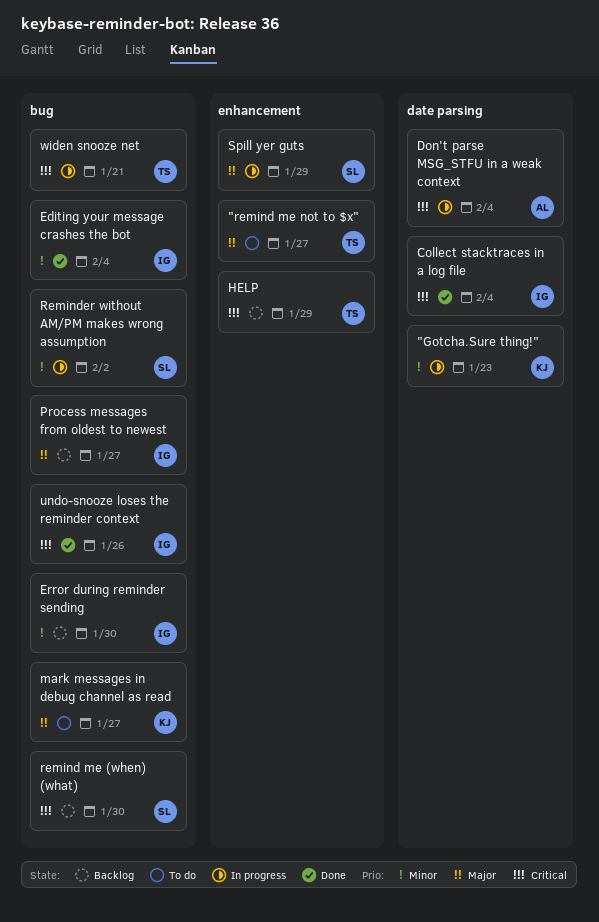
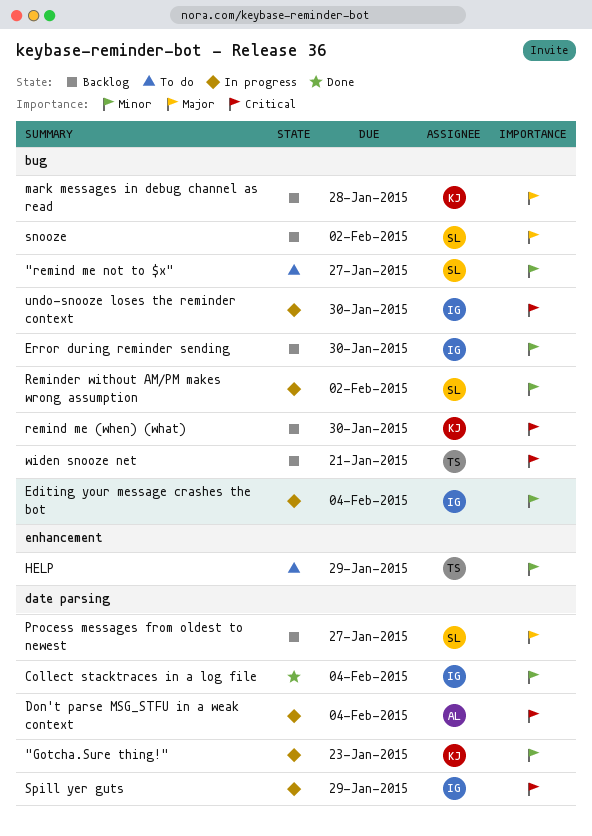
"remind me not to $x", owner: TS -> SL
"remind me not to $x", priority: Major -> Minor
"remind me not to $x", label: enhancement -> bug
Collect stacktraces in a log file, priority: Critical -> Minor
Editing your message crashes the bot, status: Done -> In progress
HELP, status: Backlog -> To do
HELP, priority: Critical -> Minor
mark messages in debug channel as read, status: To do -> Backlog
mark messages in debug channel as read, due: Jan 27 -> Jan 28
Process messages from oldest to newest, owner: IG -> SL
Process messages from oldest to newest, label: bug -> date parsing
remind me (when) (what), owner: SL -> KJ
snooze: none -> present
Spill yer guts, owner: SL -> IG
Spill yer guts, priority: Major -> Critical
Spill yer guts, label: enhancement -> date parsing
undo-snooze loses the reminder context, status: Done -> In progress
undo-snooze loses the reminder context, due: Jan 26 -> Jan 30
widen snooze net, status: In progress -> Backlog

